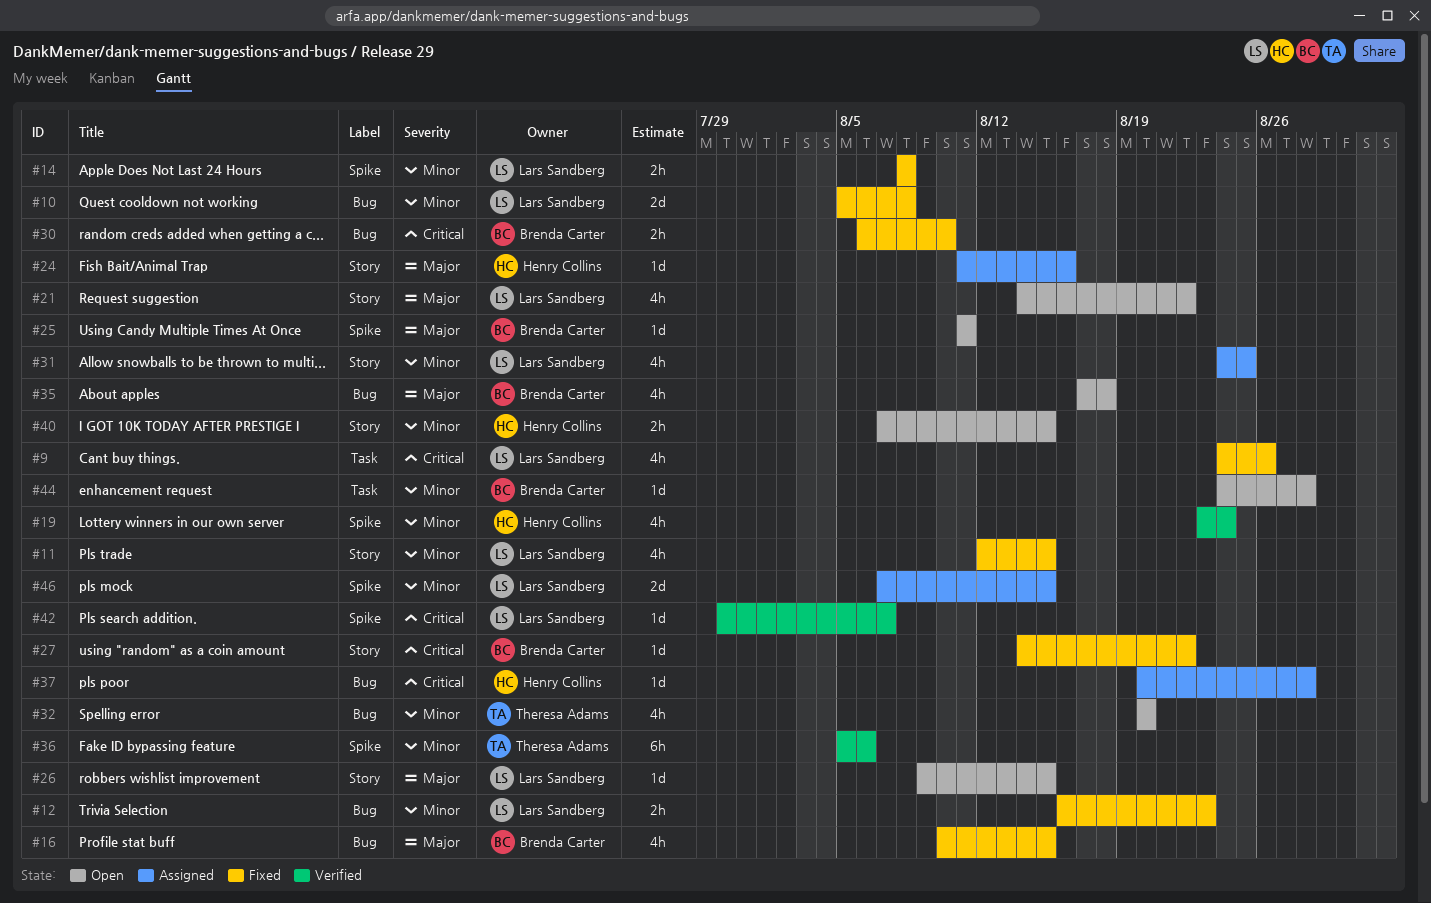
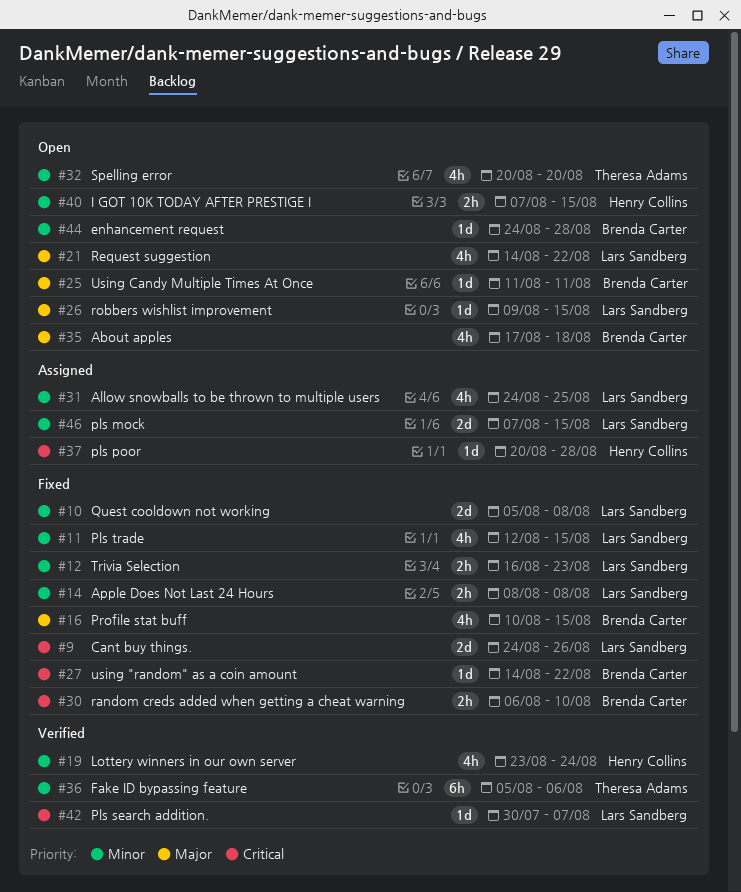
#9, estimate: 4h -> 2d
#24: present -> none

